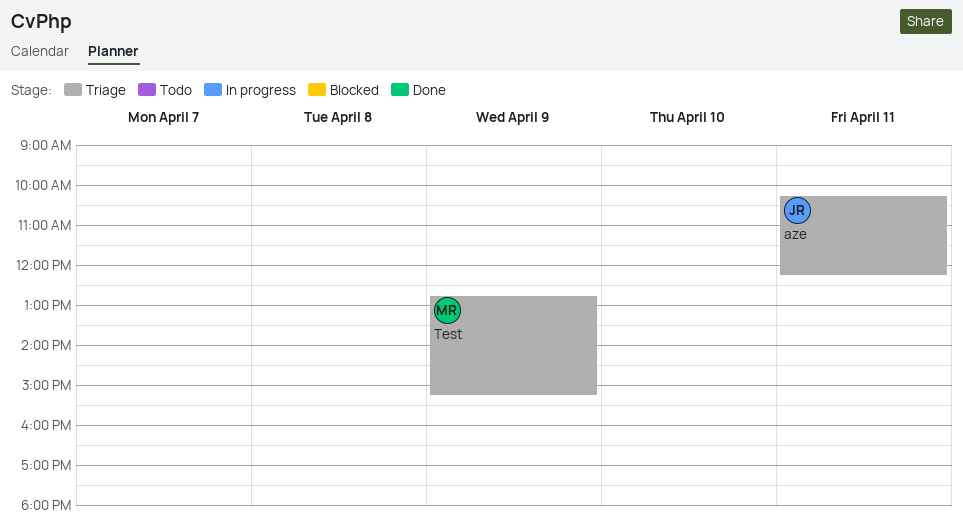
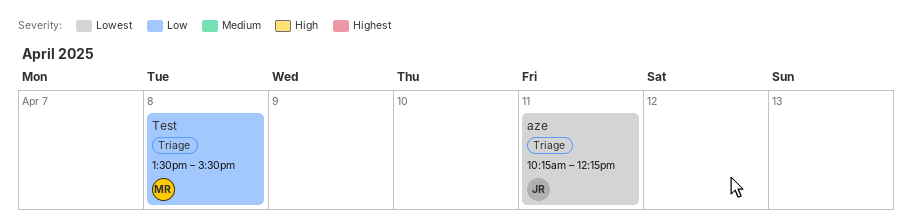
Test, day: Apr 9 -> Apr 8
Test, begins: 12:45 -> 13:30
Test, ends: 15:15 -> 15:30

